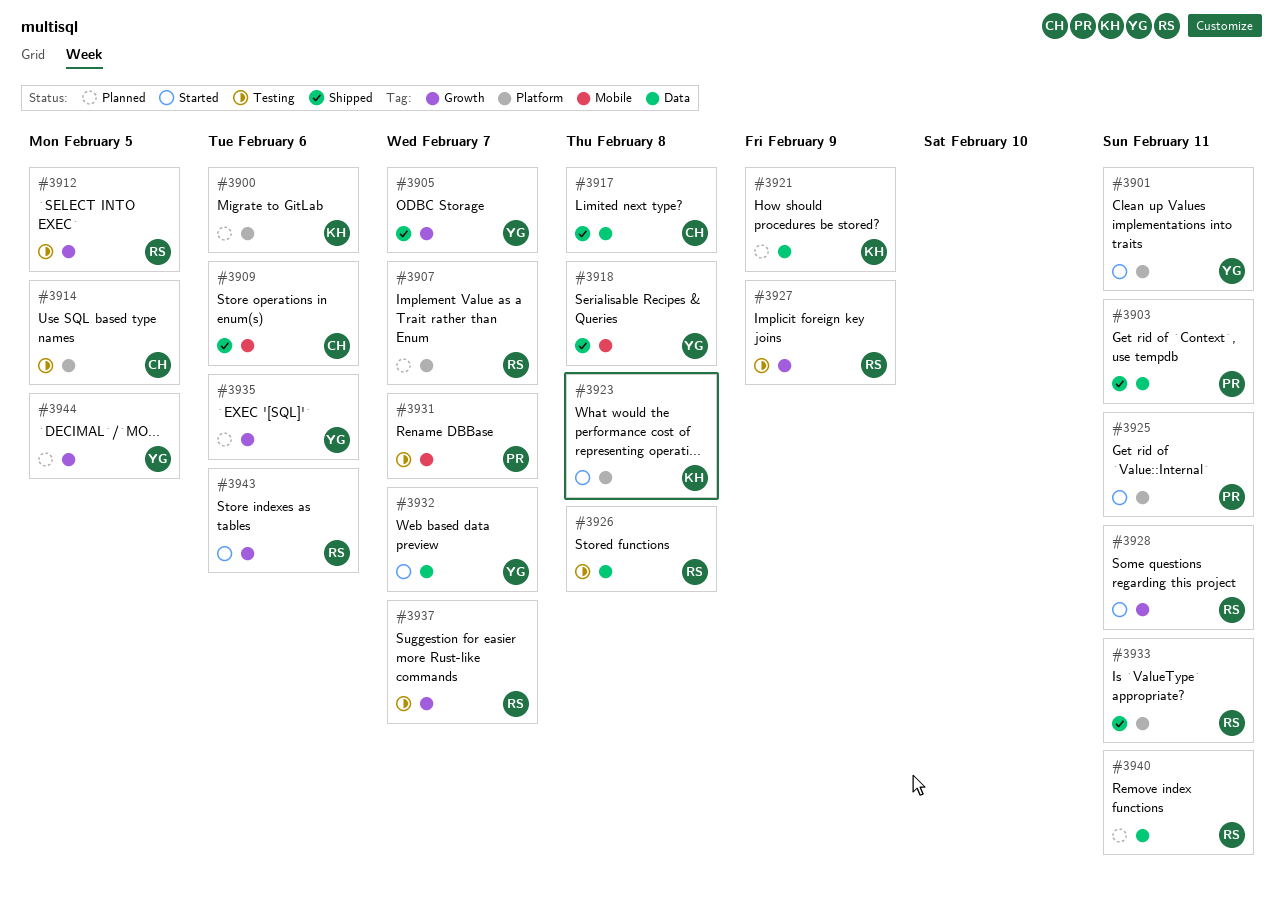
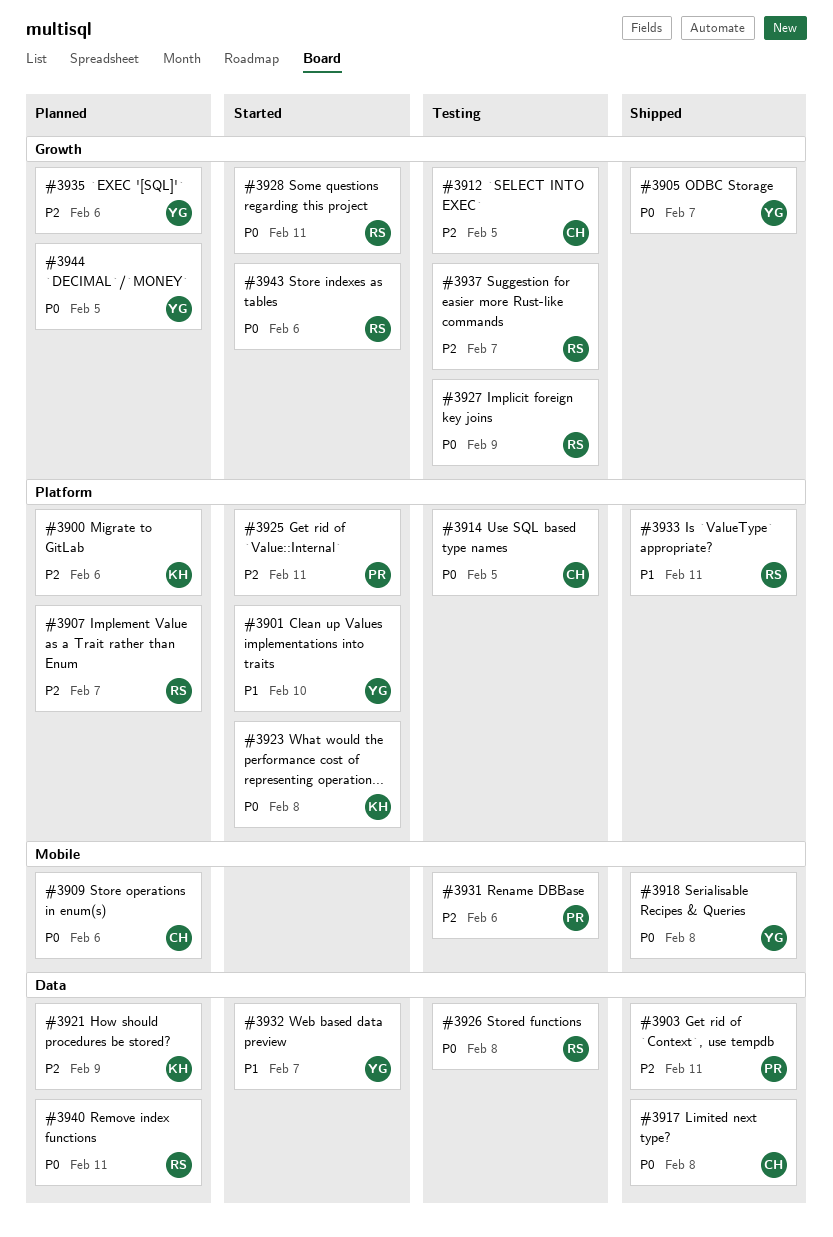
#3901, due: Feb 11 -> Feb 10
#3909, status: Shipped -> Planned
#3912, owner: RS -> CH
#3931, due: Feb 7 -> Feb 6

